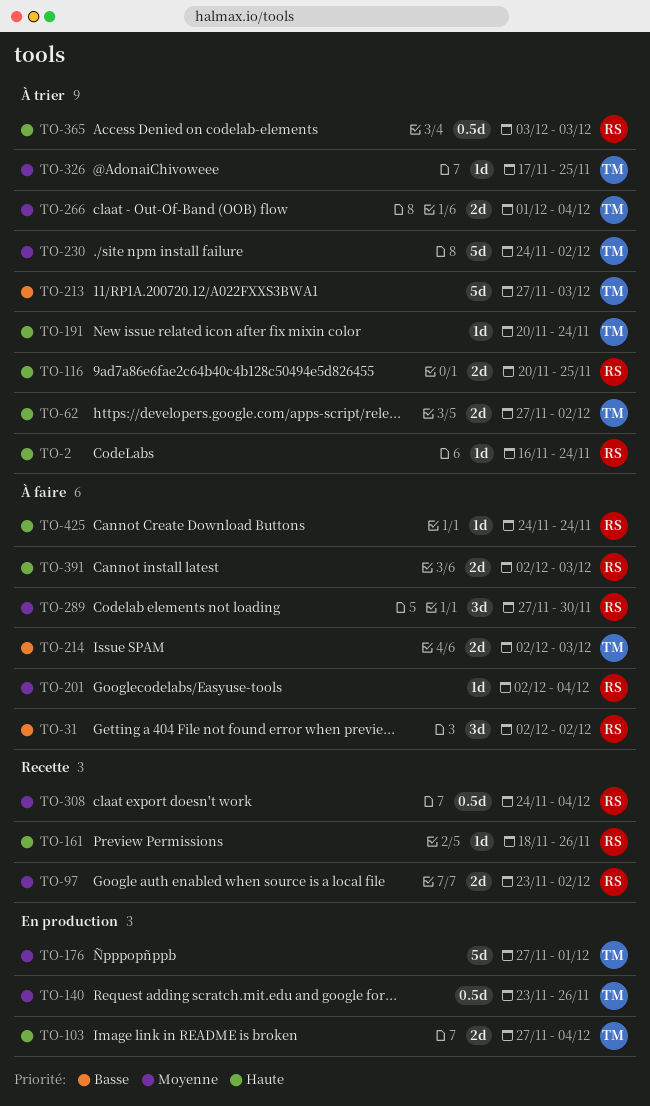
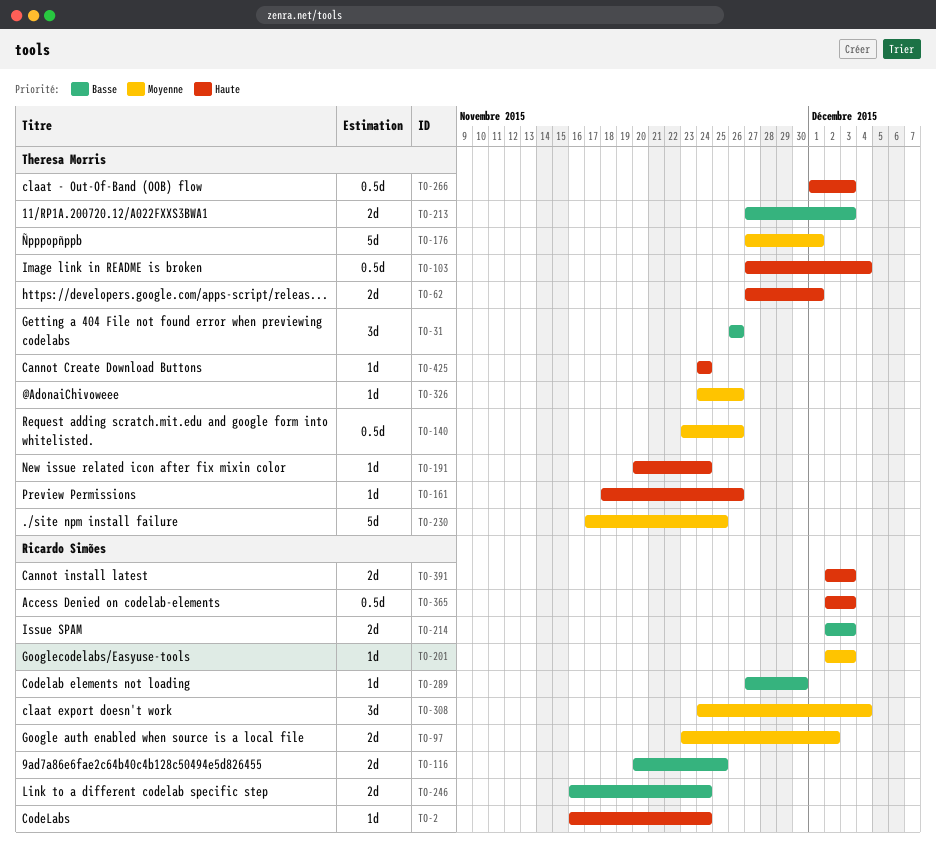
TO-31, owner: Ricardo Simões -> Theresa Morris
TO-31, start: Dec 2 -> Nov 26
TO-31, due: Dec 2 -> Nov 26
TO-62, due: Dec 2 -> Dec 1
TO-103, estimate: 2d -> 0.5d
TO-116, priority: Haute -> Basse
TO-161, owner: Ricardo Simões -> Theresa Morris
TO-201, due: Dec 4 -> Dec 3
TO-213, estimate: 5d -> 2d
TO-214, owner: Theresa Morris -> Ricardo Simões
TO-230, start: Nov 24 -> Nov 17
TO-230, due: Dec 2 -> Nov 25
TO-246: none -> present
TO-266, priority: Moyenne -> Haute
TO-266, estimate: 2d -> 0.5d
TO-266, due: Dec 4 -> Dec 3
TO-289, priority: Moyenne -> Basse
TO-289, estimate: 3d -> 1d
TO-308, estimate: 0.5d -> 3d
TO-326, start: Nov 17 -> Nov 24
TO-326, due: Nov 25 -> Nov 26
TO-365, start: Dec 3 -> Dec 2
TO-425, owner: Ricardo Simões -> Theresa Morris

